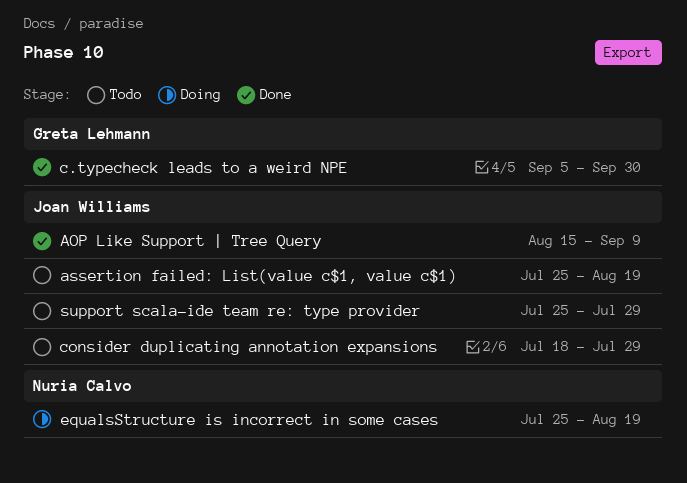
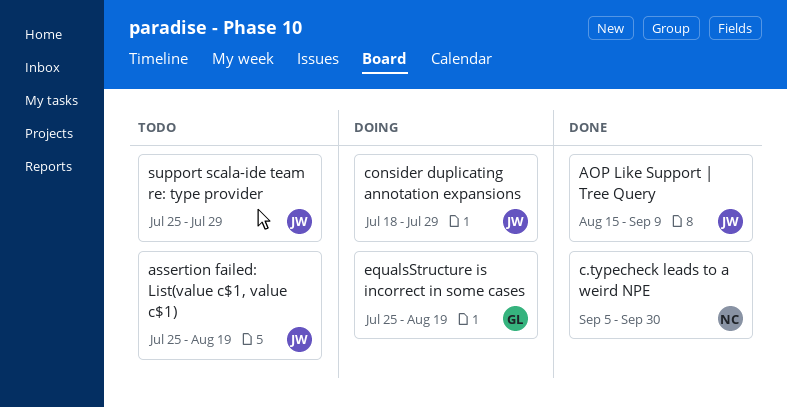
c.typecheck leads to a weird NPE, owner: Greta Lehmann -> Nuria Calvo
consider duplicating annotation expansions, status: Todo -> Doing
equalsStructure is incorrect in some cases, owner: Nuria Calvo -> Greta Lehmann

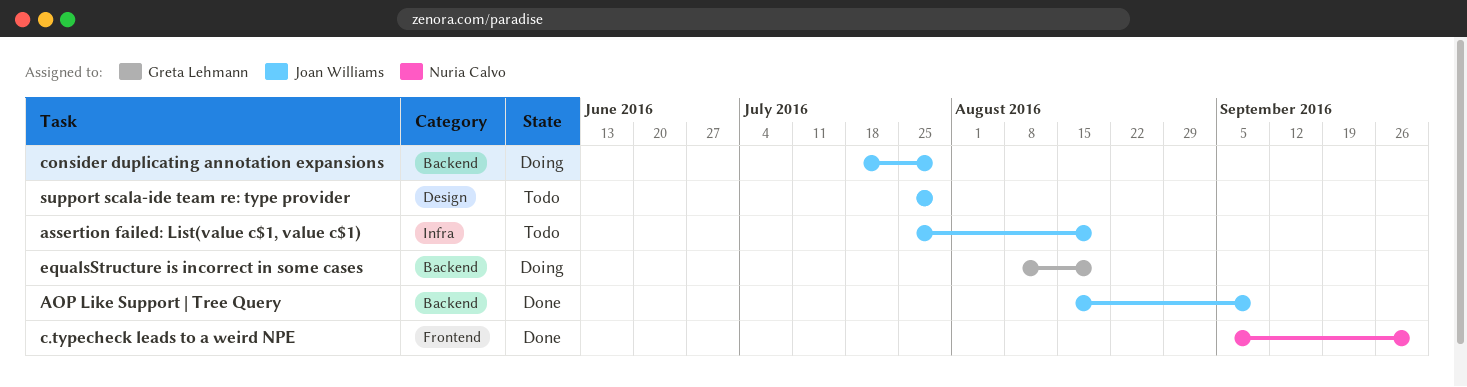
equalsStructure is incorrect in some cases, start: Jul 25 -> Aug 8

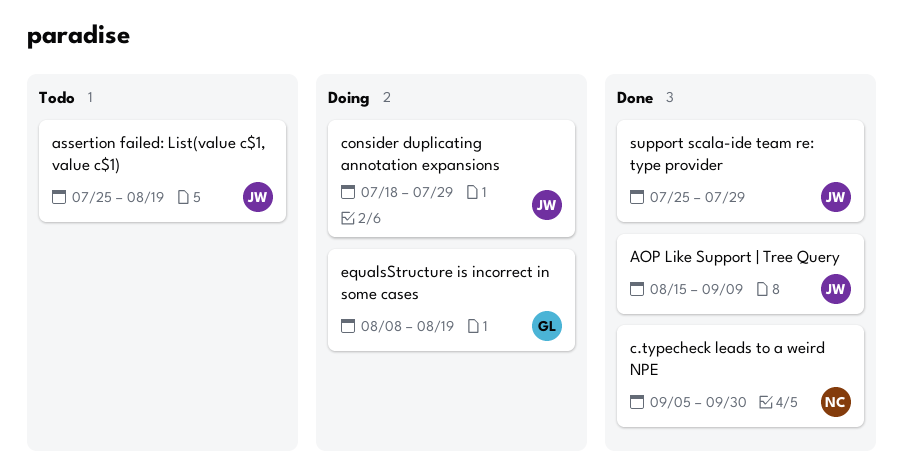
support scala-ide team re: type provider, status: Todo -> Done

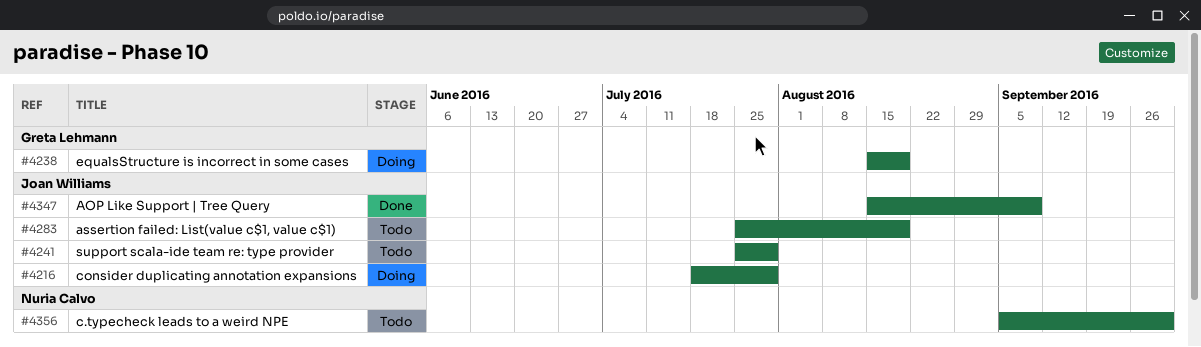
c.typecheck leads to a weird NPE, status: Done -> Todo
equalsStructure is incorrect in some cases, start: Aug 8 -> Aug 15
support scala-ide team re: type provider, status: Done -> Todo

